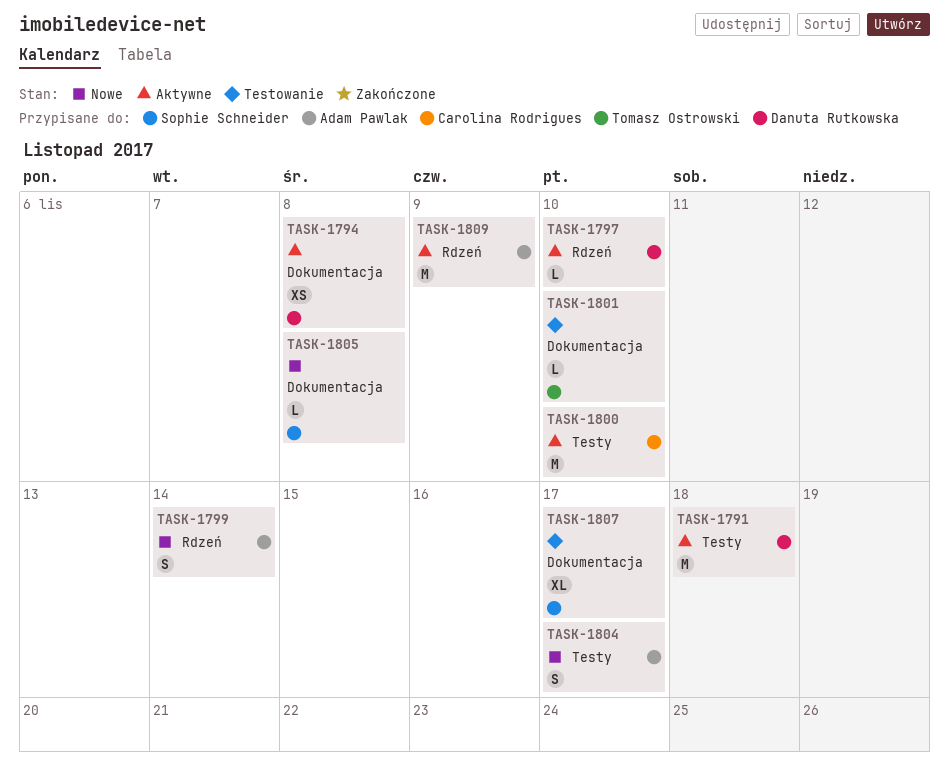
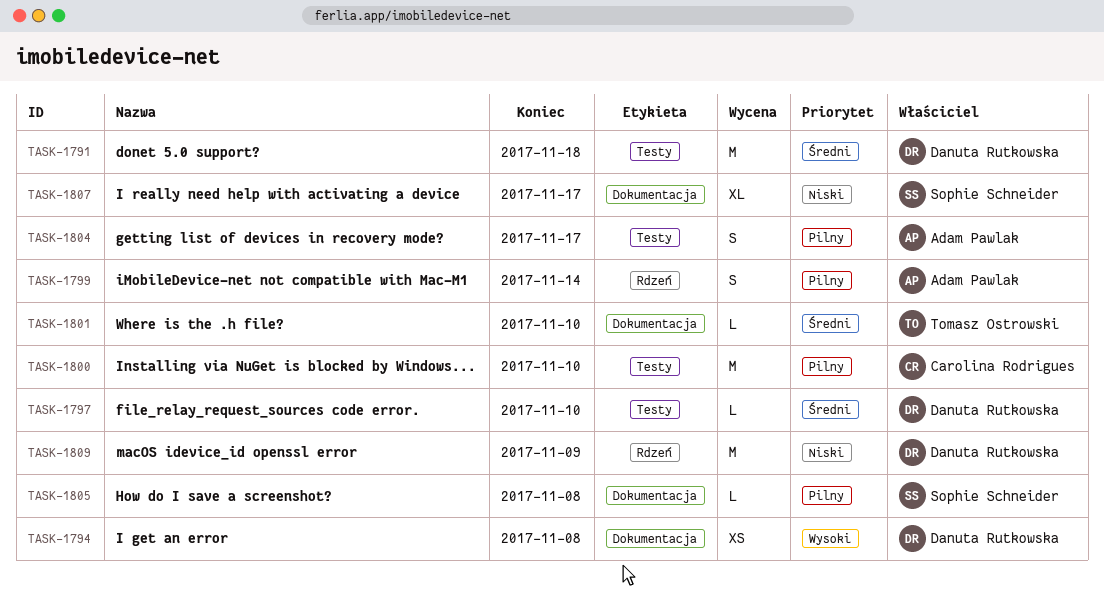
TASK-1797, label: Rdzeń -> Testy
TASK-1809, owner: Adam Pawlak -> Danuta Rutkowska

